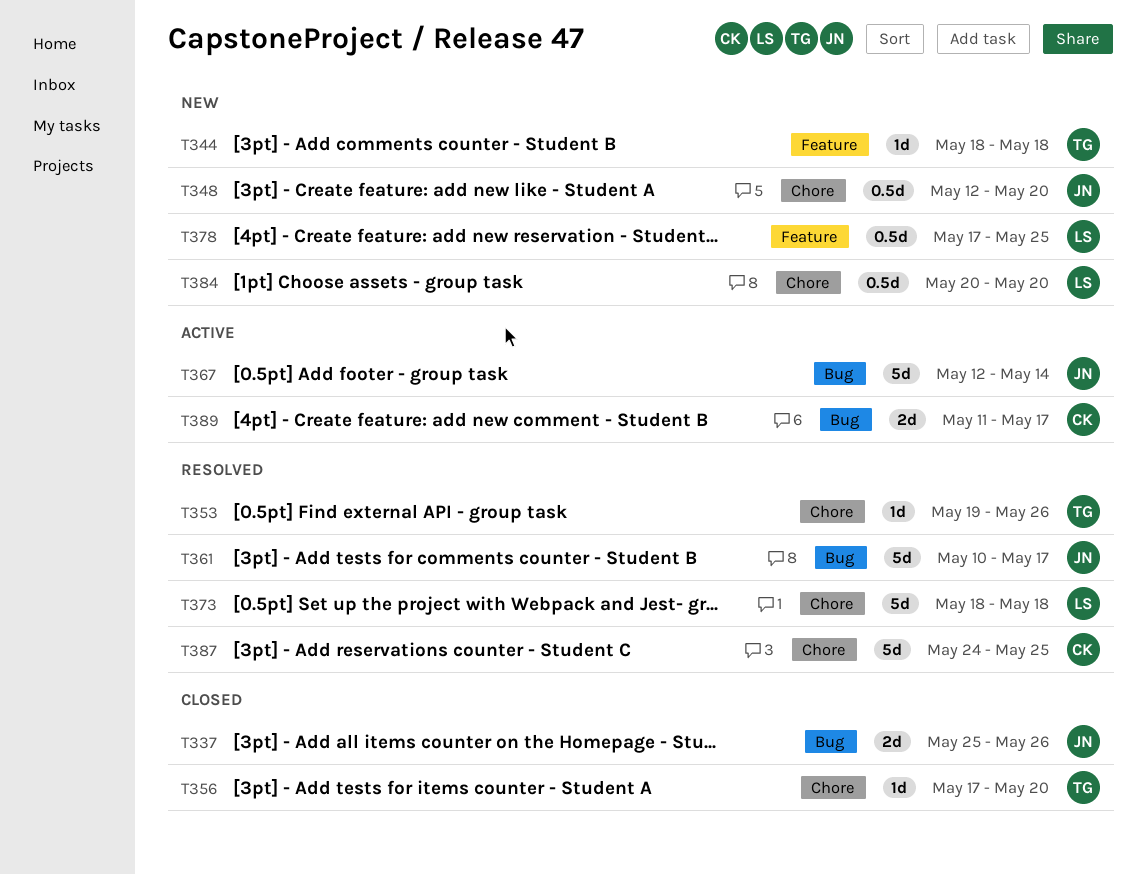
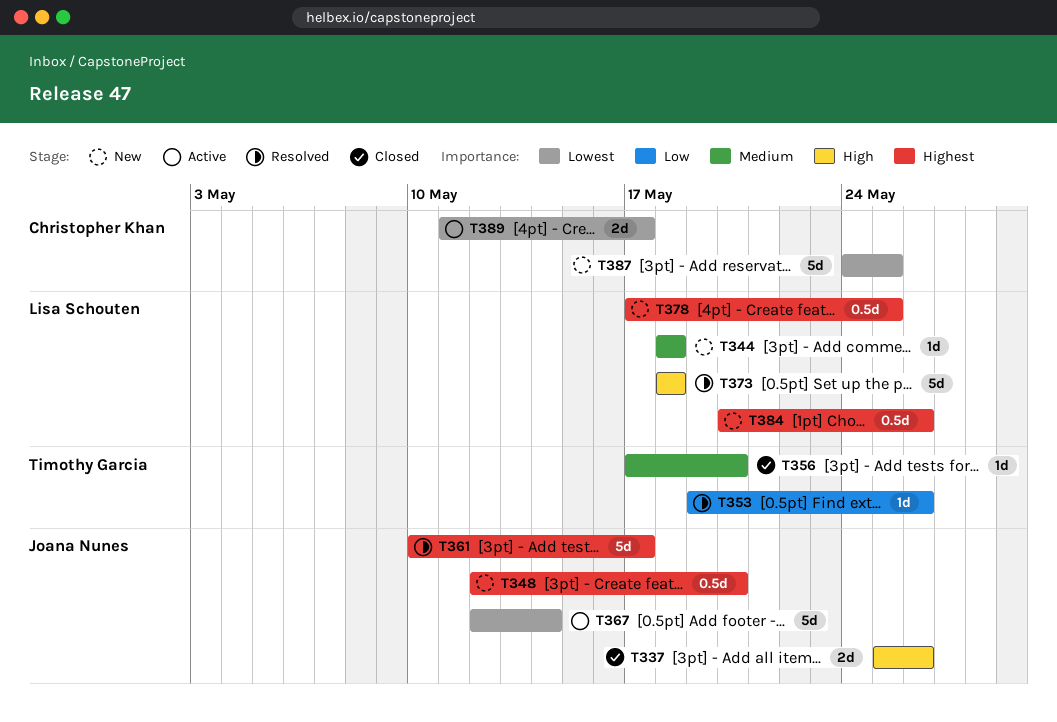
T344, owner: Timothy Garcia -> Lisa Schouten
T384, due: May 20 -> May 26
T387, status: Resolved -> New

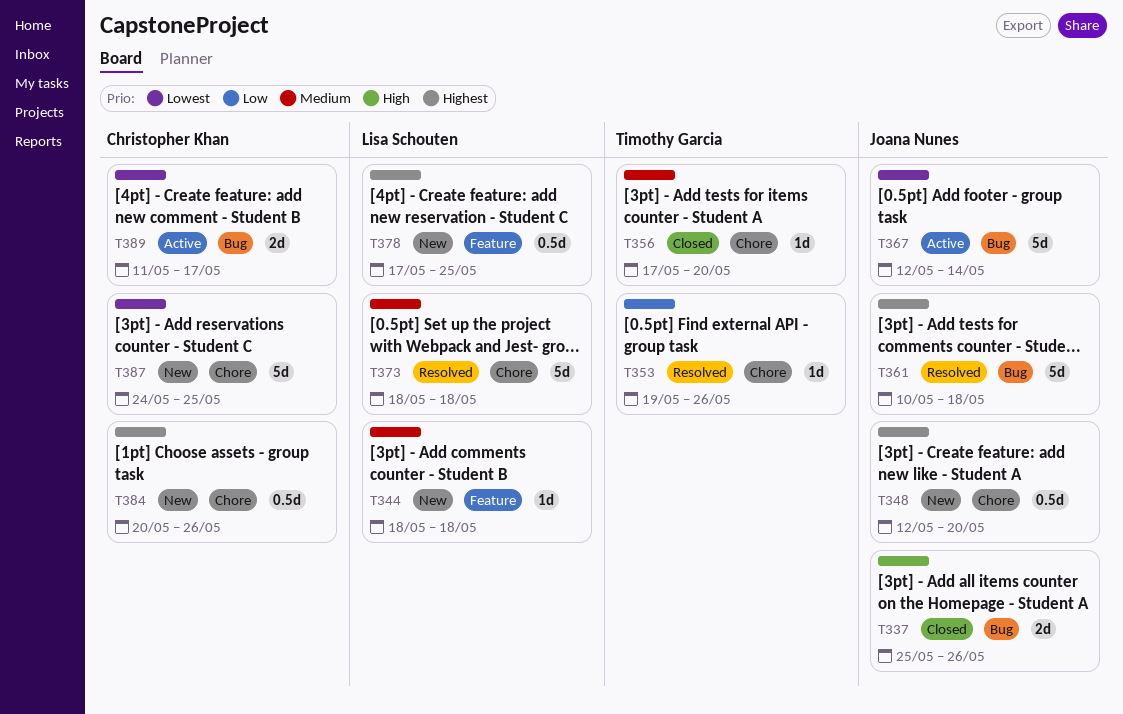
T361, due: May 17 -> May 18
T373, priority: High -> Medium
T384, owner: Lisa Schouten -> Christopher Khan

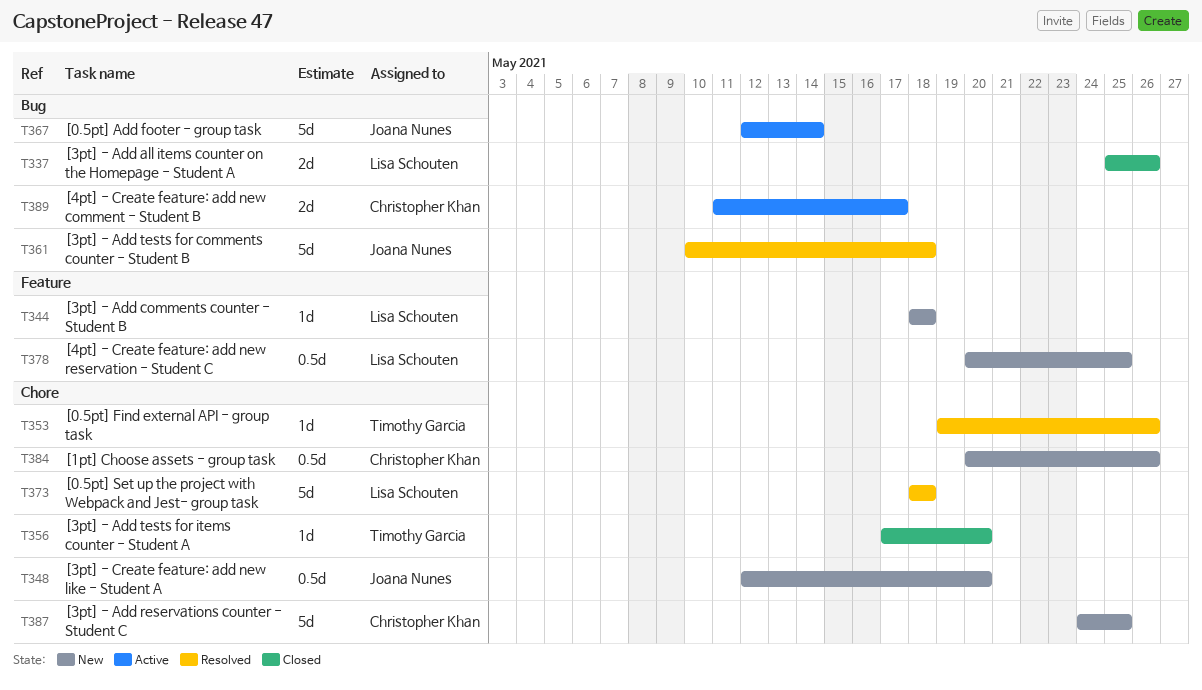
T337, owner: Joana Nunes -> Lisa Schouten
T378, start: May 17 -> May 20

